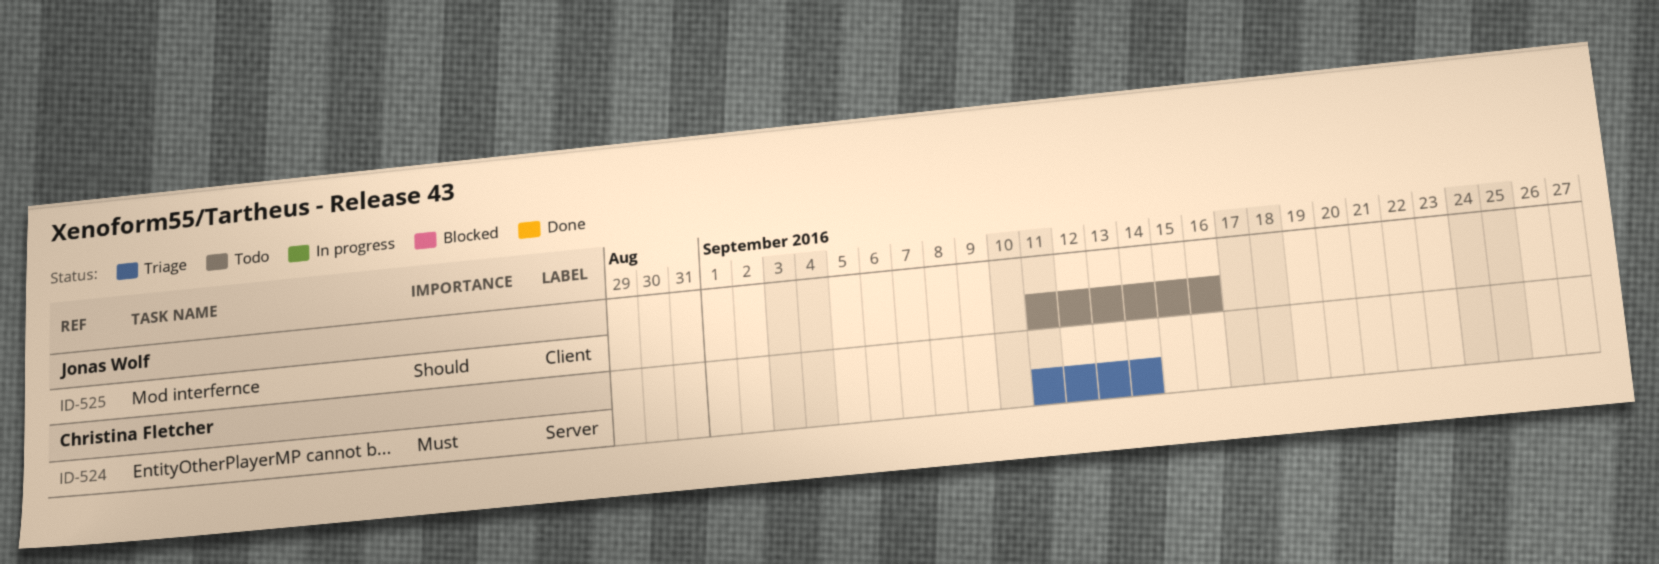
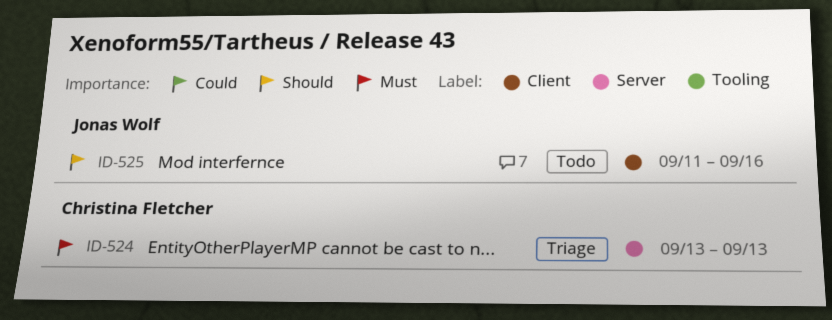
ID-524, start: Sep 11 -> Sep 13
ID-524, due: Sep 14 -> Sep 13

